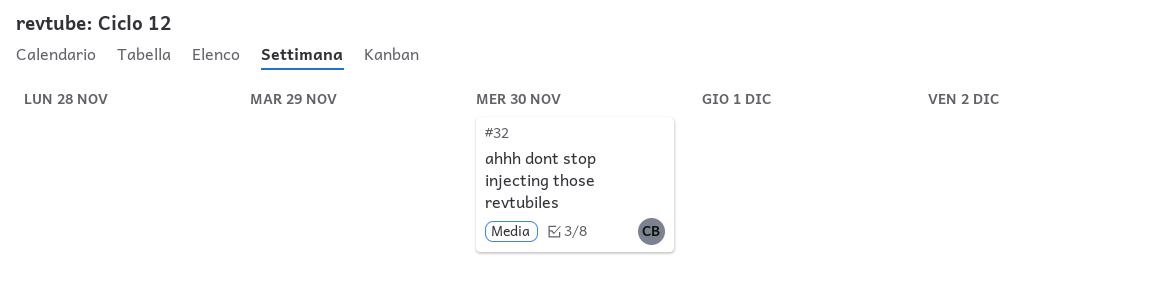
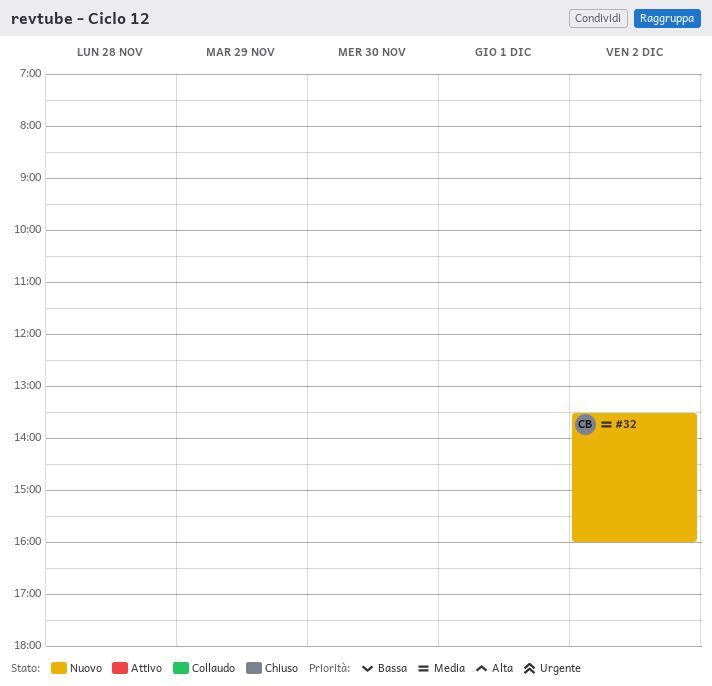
#32, day: Nov 30 -> Dec 2

